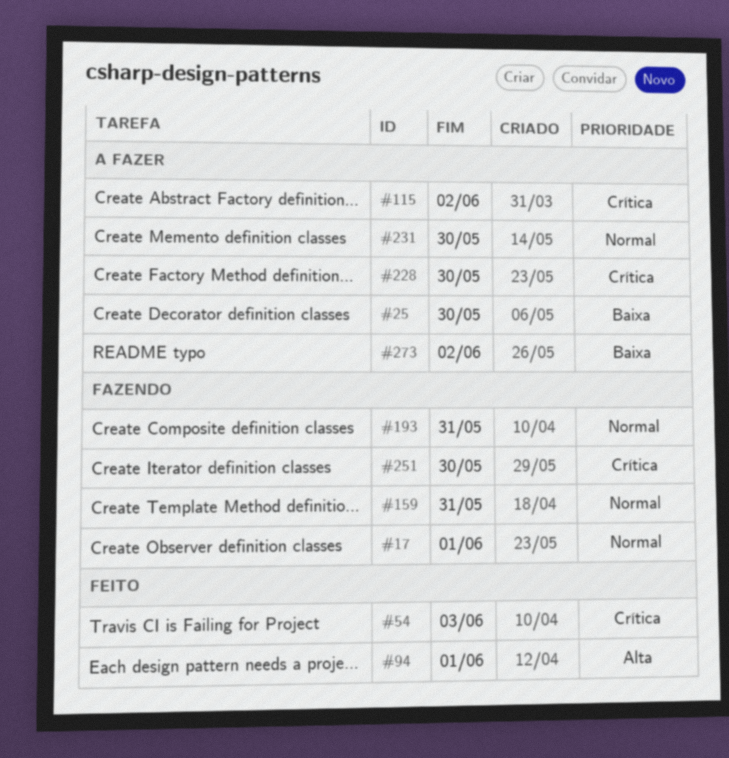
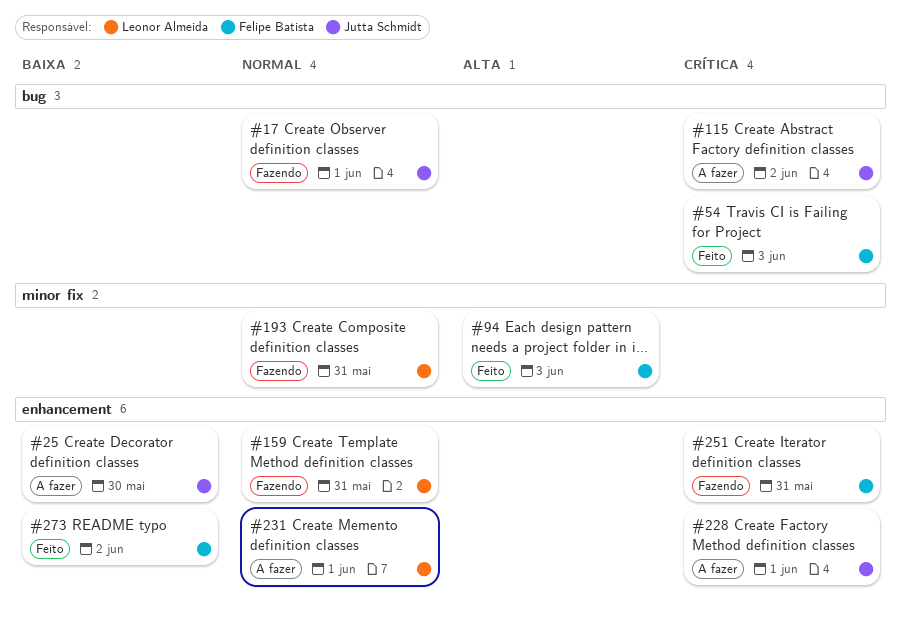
#94, due: Jun 1 -> Jun 3
#228, due: May 30 -> Jun 1
#231, due: May 30 -> Jun 1
#251, due: May 30 -> May 31
#273, status: A fazer -> Feito

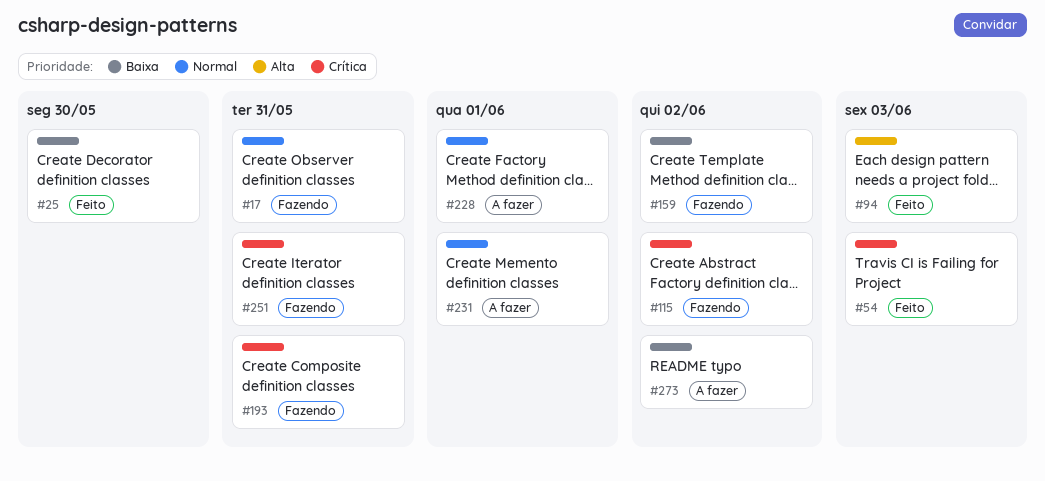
#17, due: Jun 1 -> May 31
#25, status: A fazer -> Feito
#115, status: A fazer -> Fazendo
#159, priority: Normal -> Baixa
#159, due: May 31 -> Jun 2
#193, priority: Normal -> Crítica
#228, priority: Crítica -> Normal
#273, status: Feito -> A fazer

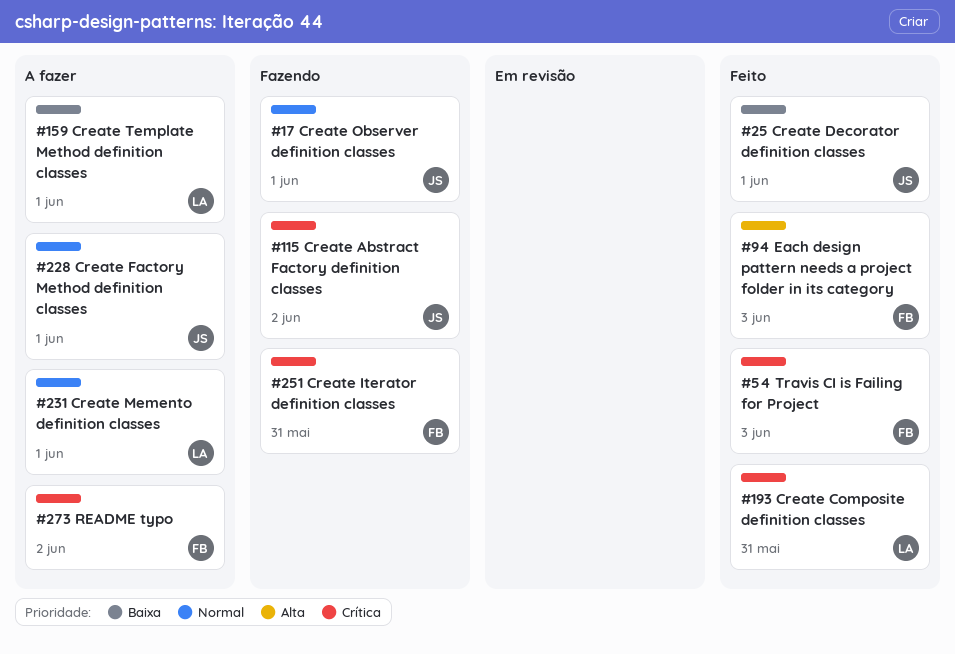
#17, due: May 31 -> Jun 1
#25, due: May 30 -> Jun 1
#159, status: Fazendo -> A fazer
#159, due: Jun 2 -> Jun 1
#193, status: Fazendo -> Feito
#273, priority: Baixa -> Crítica

